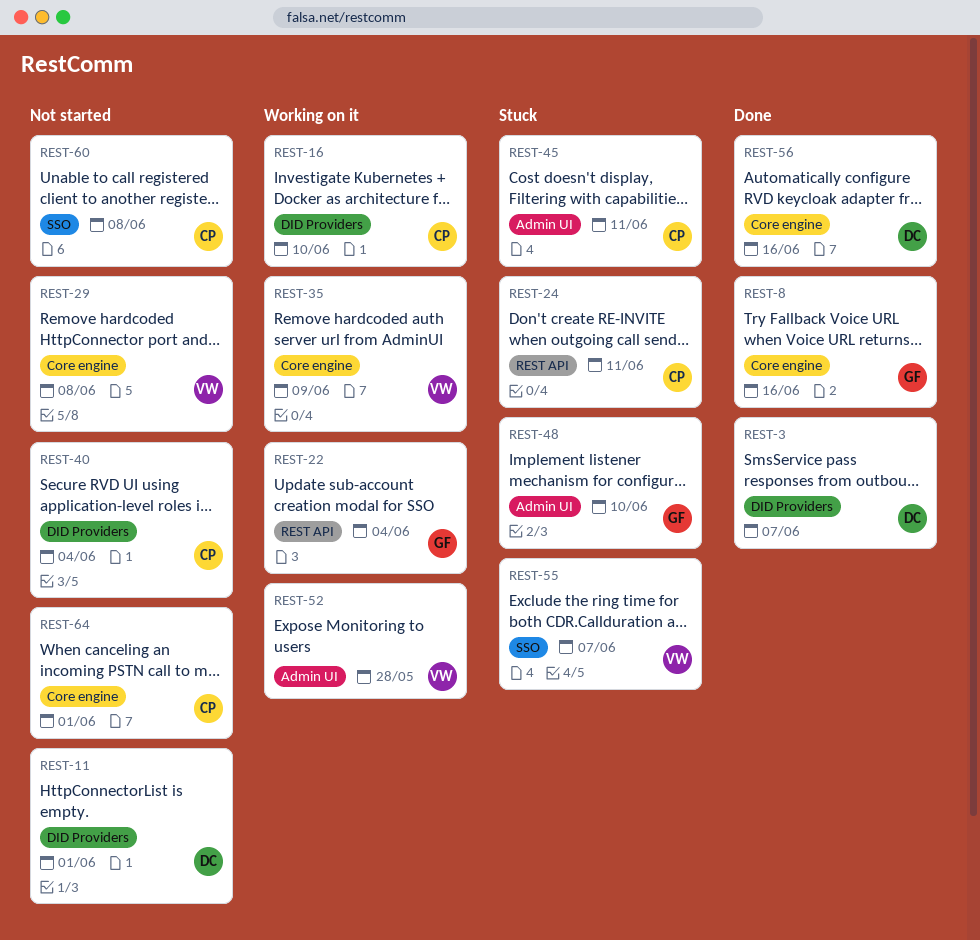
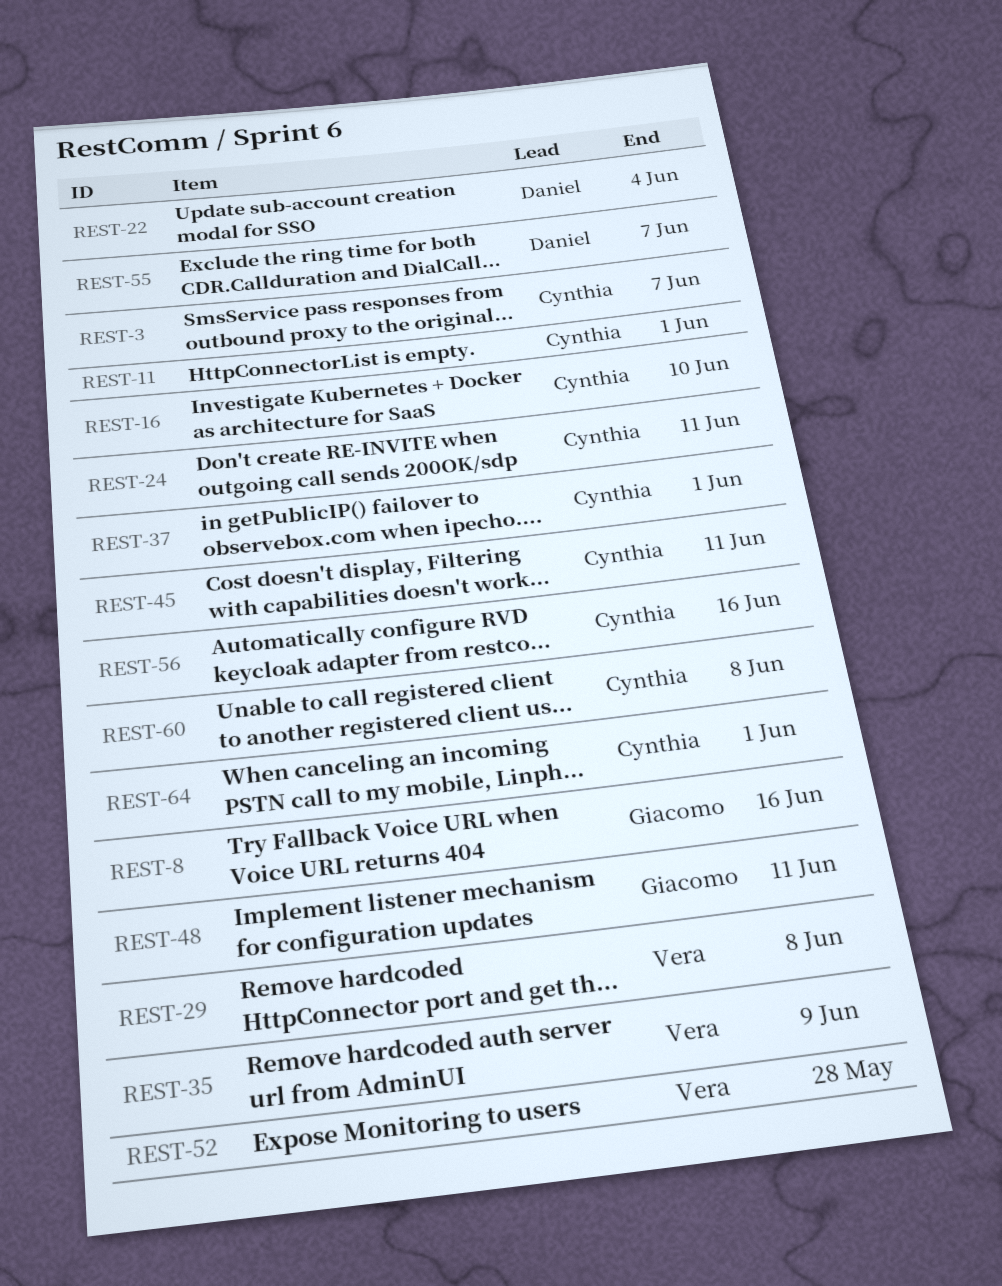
REST-3, owner: Daniel -> Cynthia
REST-11, owner: Daniel -> Cynthia
REST-22, owner: Giacomo -> Daniel
REST-37: none -> present
REST-40: present -> none
REST-48, due: Jun 10 -> Jun 11
REST-55, owner: Vera -> Daniel
REST-56, owner: Daniel -> Cynthia

